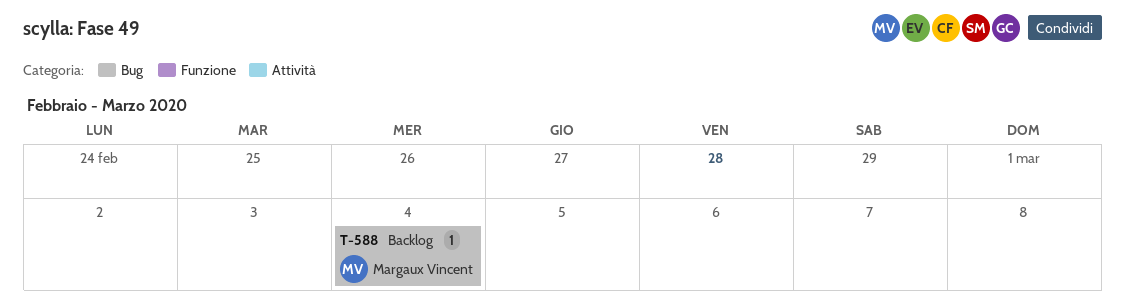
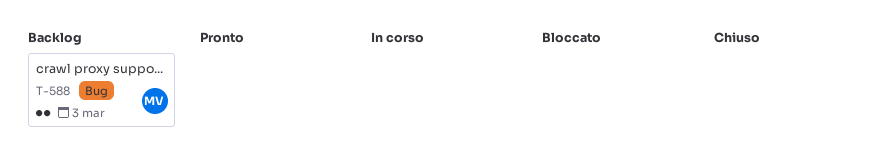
T-588, estimate: 1 -> 2
T-588, due: Mar 4 -> Mar 3

